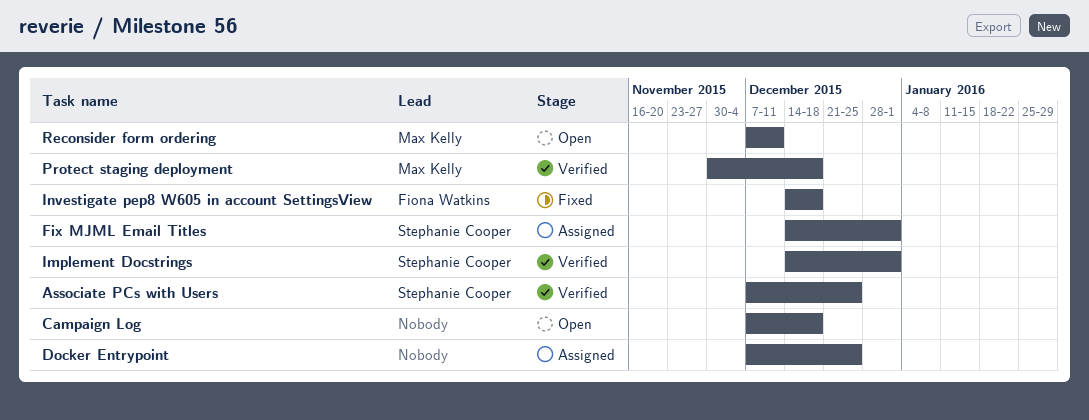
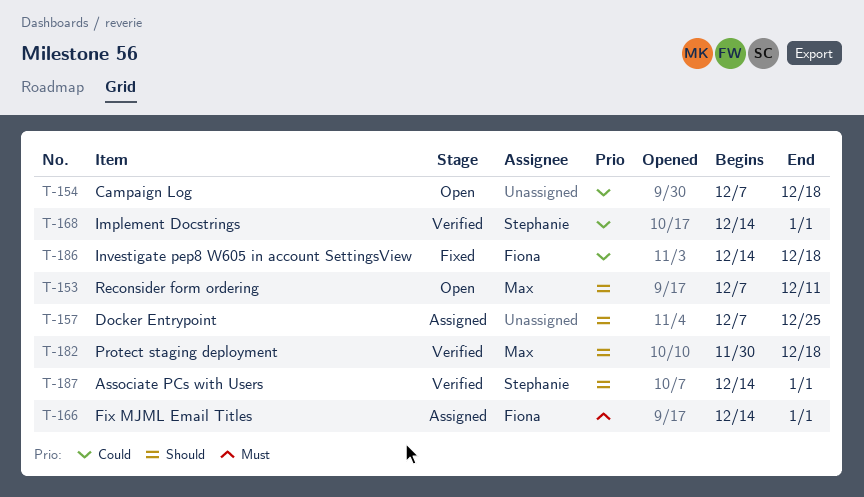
Associate PCs with Users, start: Dec 7 -> Dec 14
Associate PCs with Users, due: Dec 25 -> Jan 1
Fix MJML Email Titles, owner: Stephanie Cooper -> Fiona Watkins

